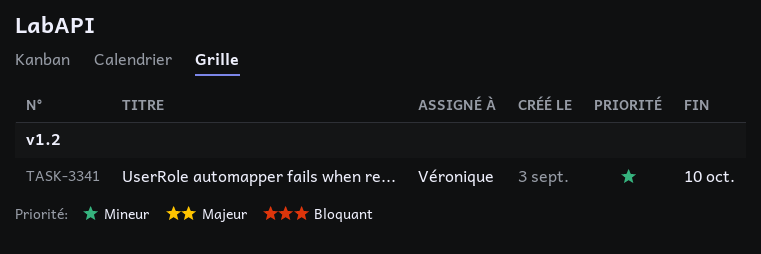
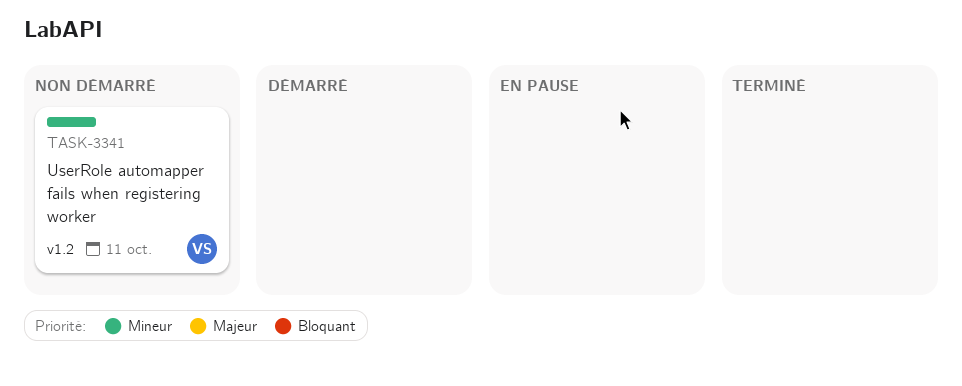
TASK-3341, due: Oct 10 -> Oct 11

